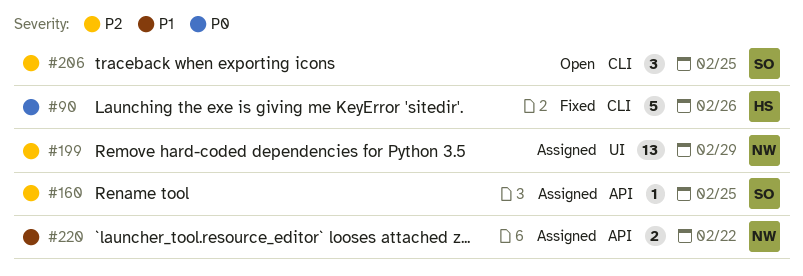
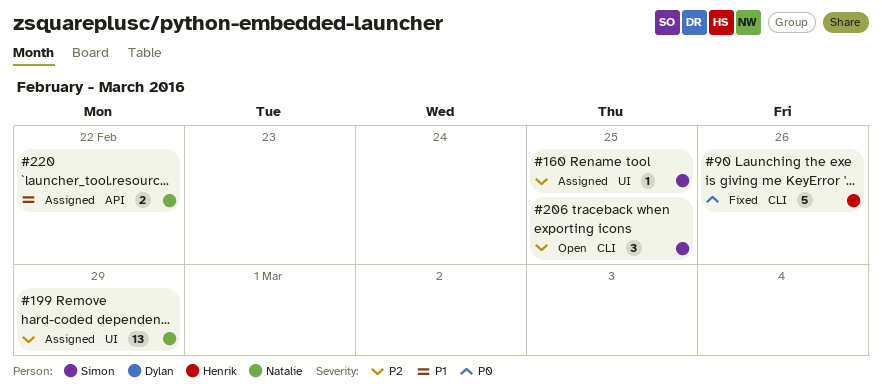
#160, label: API -> UI

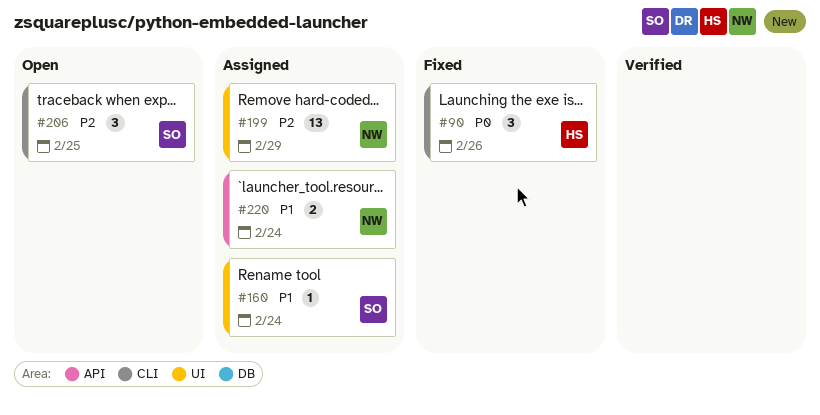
#90, estimate: 5 -> 3
#160, priority: P2 -> P1
#160, due: Feb 25 -> Feb 24
#220, due: Feb 22 -> Feb 24

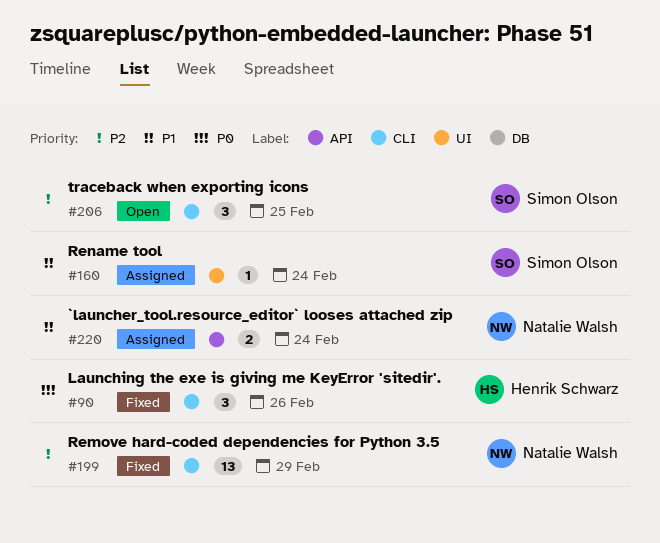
#199, status: Assigned -> Fixed
#199, label: UI -> CLI

